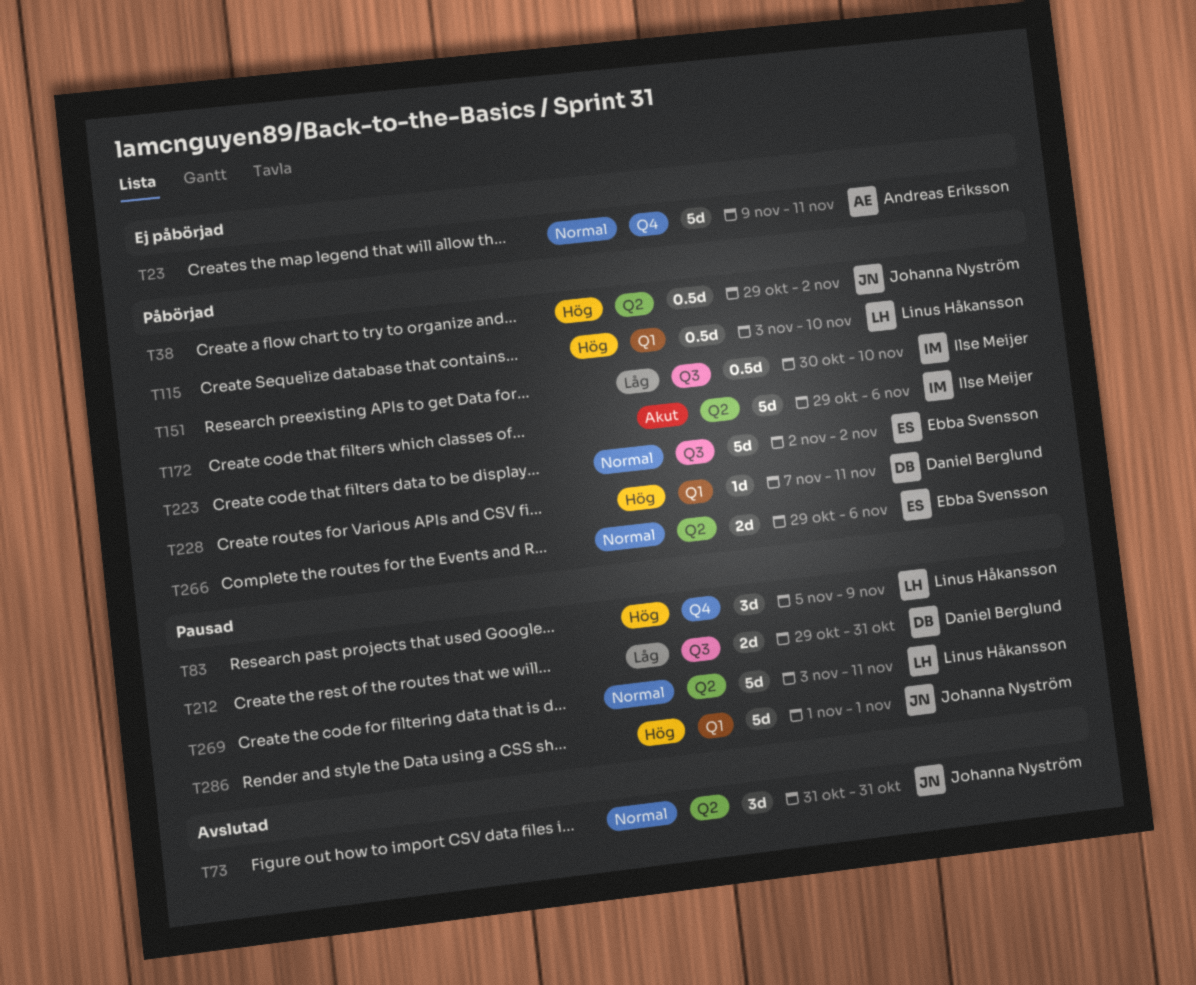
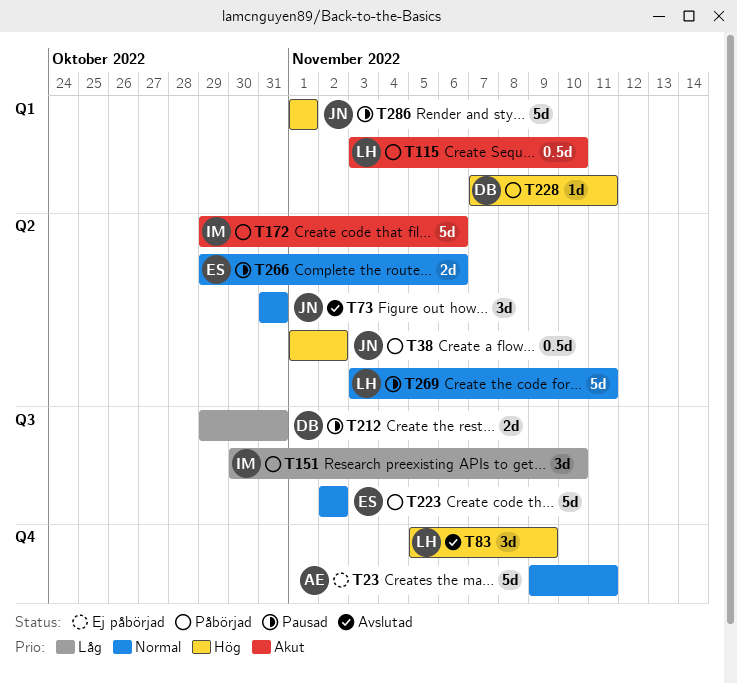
T38, start: Oct 29 -> Nov 1
T83, status: Pausad -> Avslutad
T115, priority: Hög -> Akut
T151, estimate: 0.5d -> 3d
T266, status: Påbörjad -> Pausad

